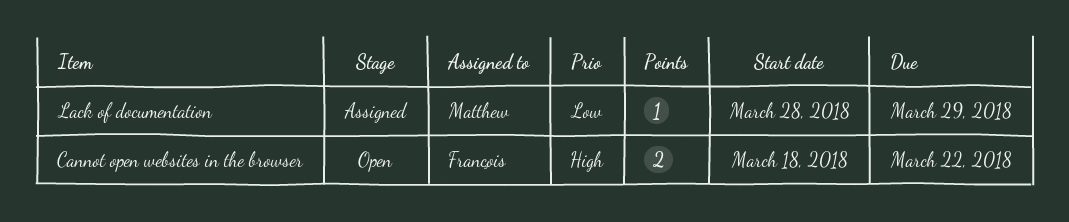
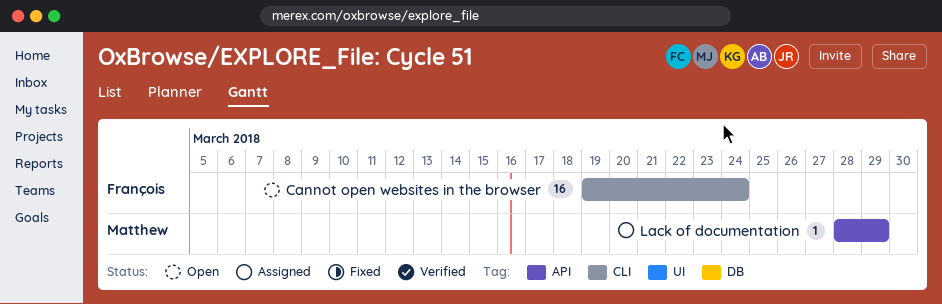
Cannot open websites in the browser, estimate: 2 -> 16
Cannot open websites in the browser, start: Mar 18 -> Mar 19
Cannot open websites in the browser, due: Mar 22 -> Mar 24

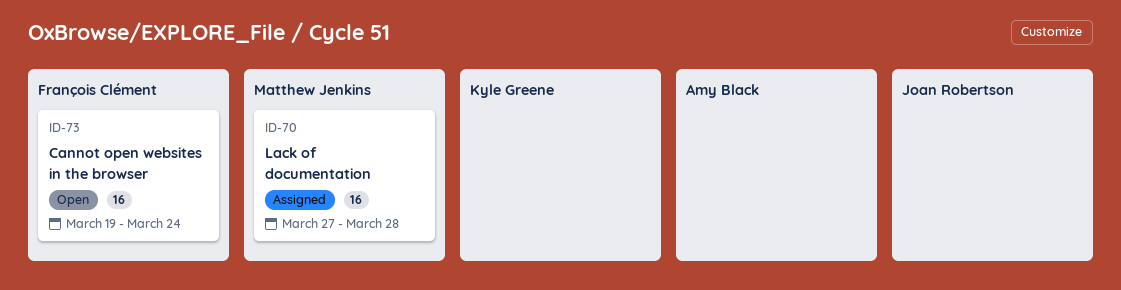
Lack of documentation, estimate: 1 -> 16
Lack of documentation, start: Mar 28 -> Mar 27
Lack of documentation, due: Mar 29 -> Mar 28

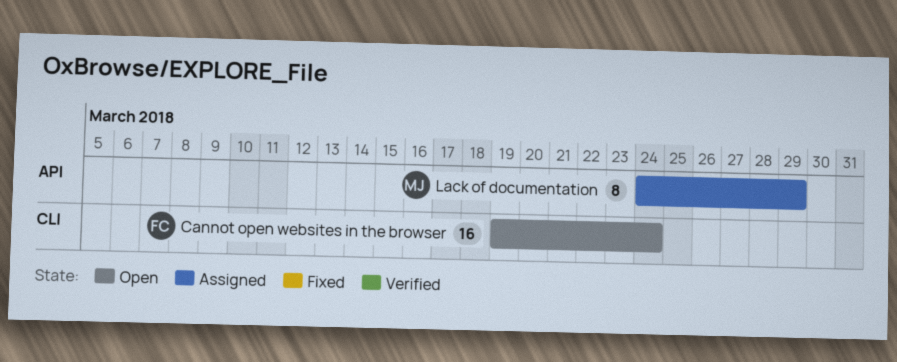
Lack of documentation, estimate: 16 -> 8
Lack of documentation, start: Mar 27 -> Mar 24
Lack of documentation, due: Mar 28 -> Mar 29

